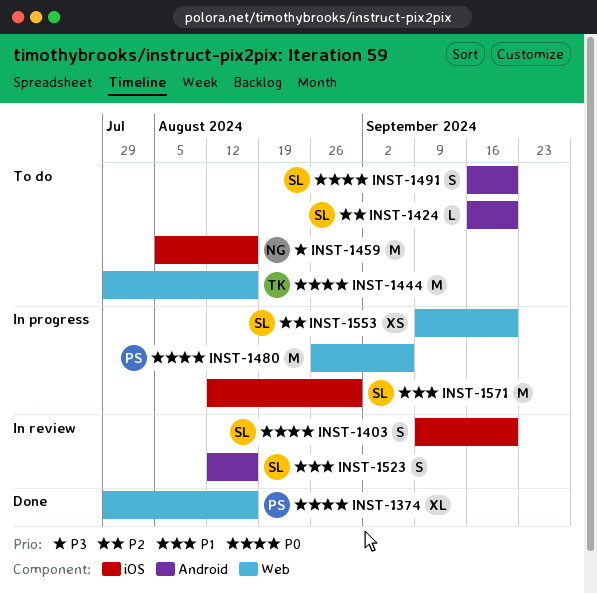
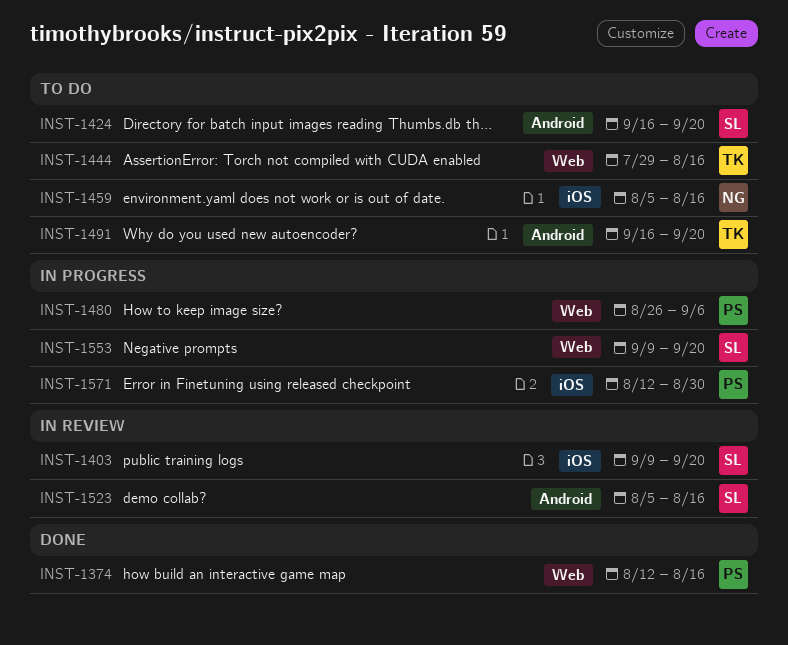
INST-1374, start: Jul 29 -> Aug 12
INST-1491, owner: SL -> TK
INST-1523, start: Aug 12 -> Aug 5
INST-1571, owner: SL -> PS

